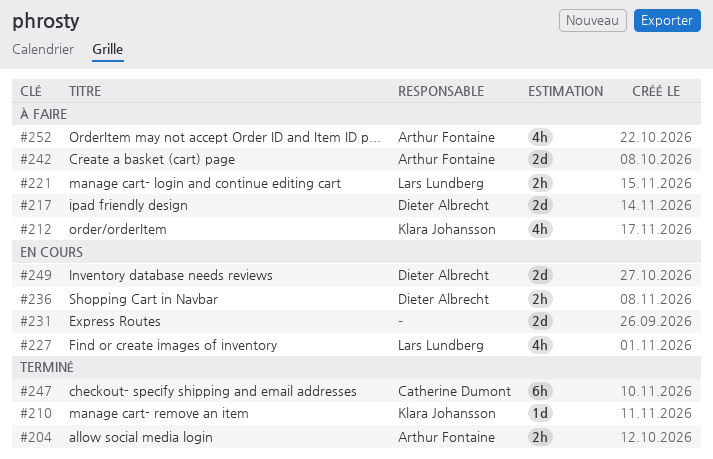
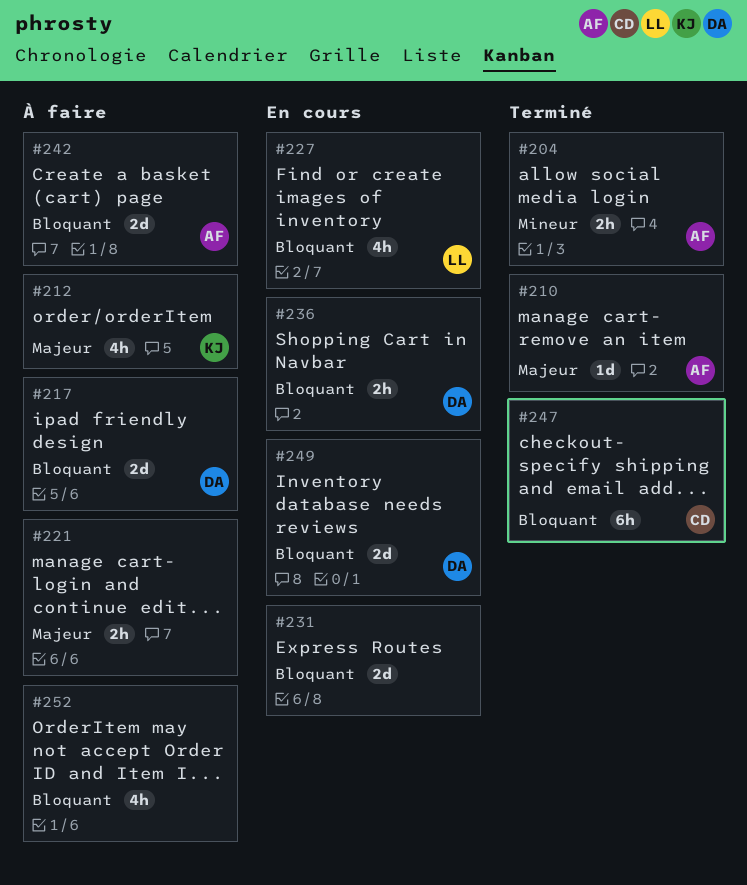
#210, owner: Klara Johansson -> Arthur Fontaine
#221, owner: Lars Lundberg -> none
#252, owner: Arthur Fontaine -> none

